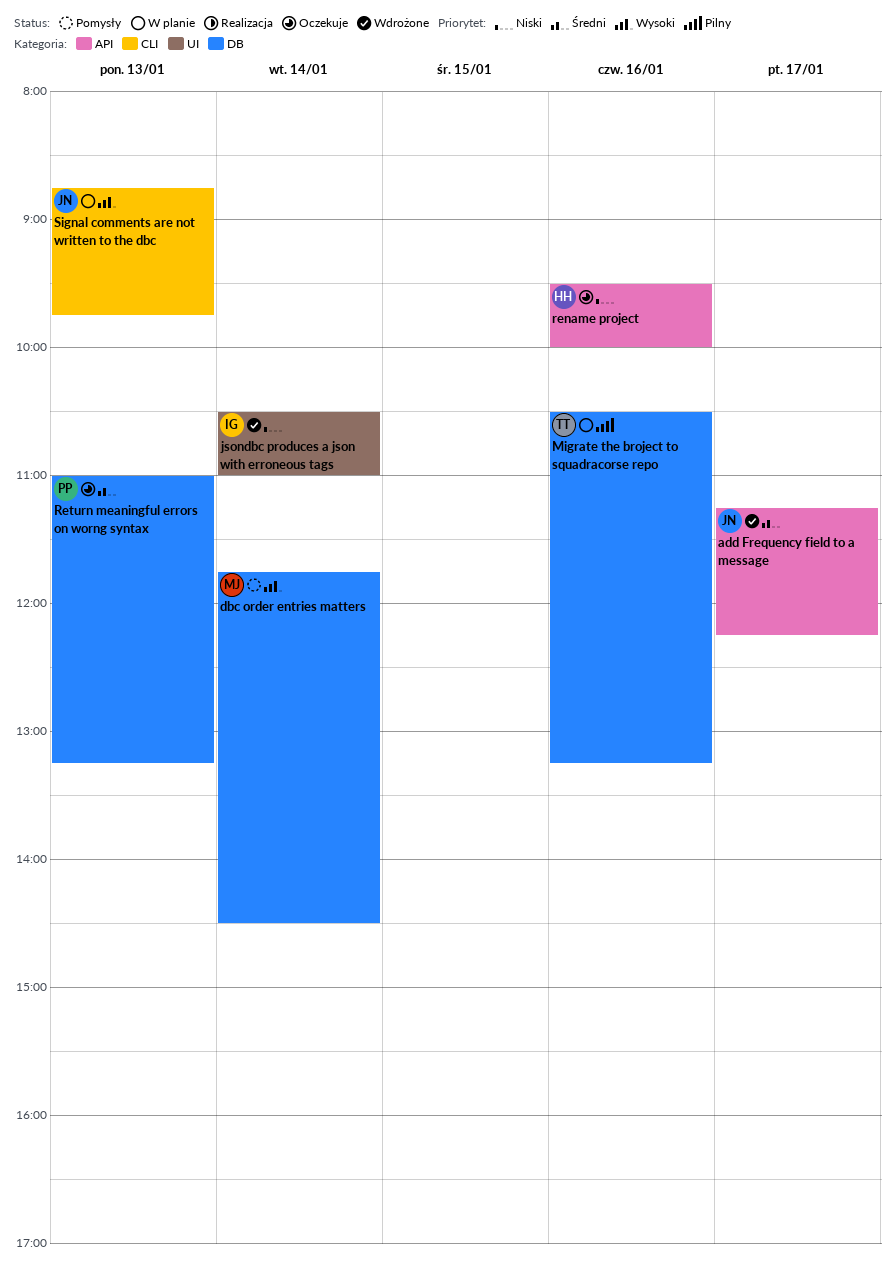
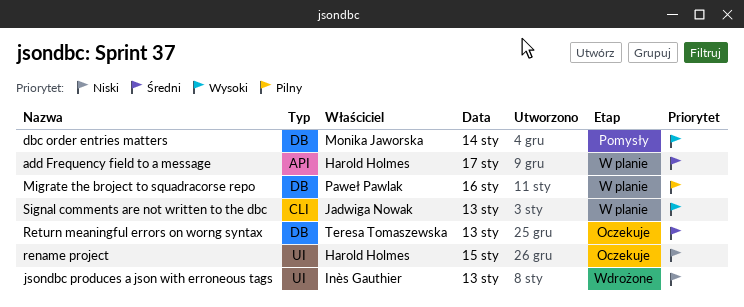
add Frequency field to a message, status: Wdrożone -> W planie
add Frequency field to a message, owner: Jadwiga Nowak -> Harold Holmes
jsondbc produces a json with erroneous tags, day: Jan 14 -> Jan 13
Migrate the broject to squadracorse repo, owner: Teresa Tomaszewska -> Paweł Pawlak
rename project, label: API -> UI
rename project, day: Jan 16 -> Jan 15
Return meaningful errors on worng syntax, owner: Paweł Pawlak -> Teresa Tomaszewska

